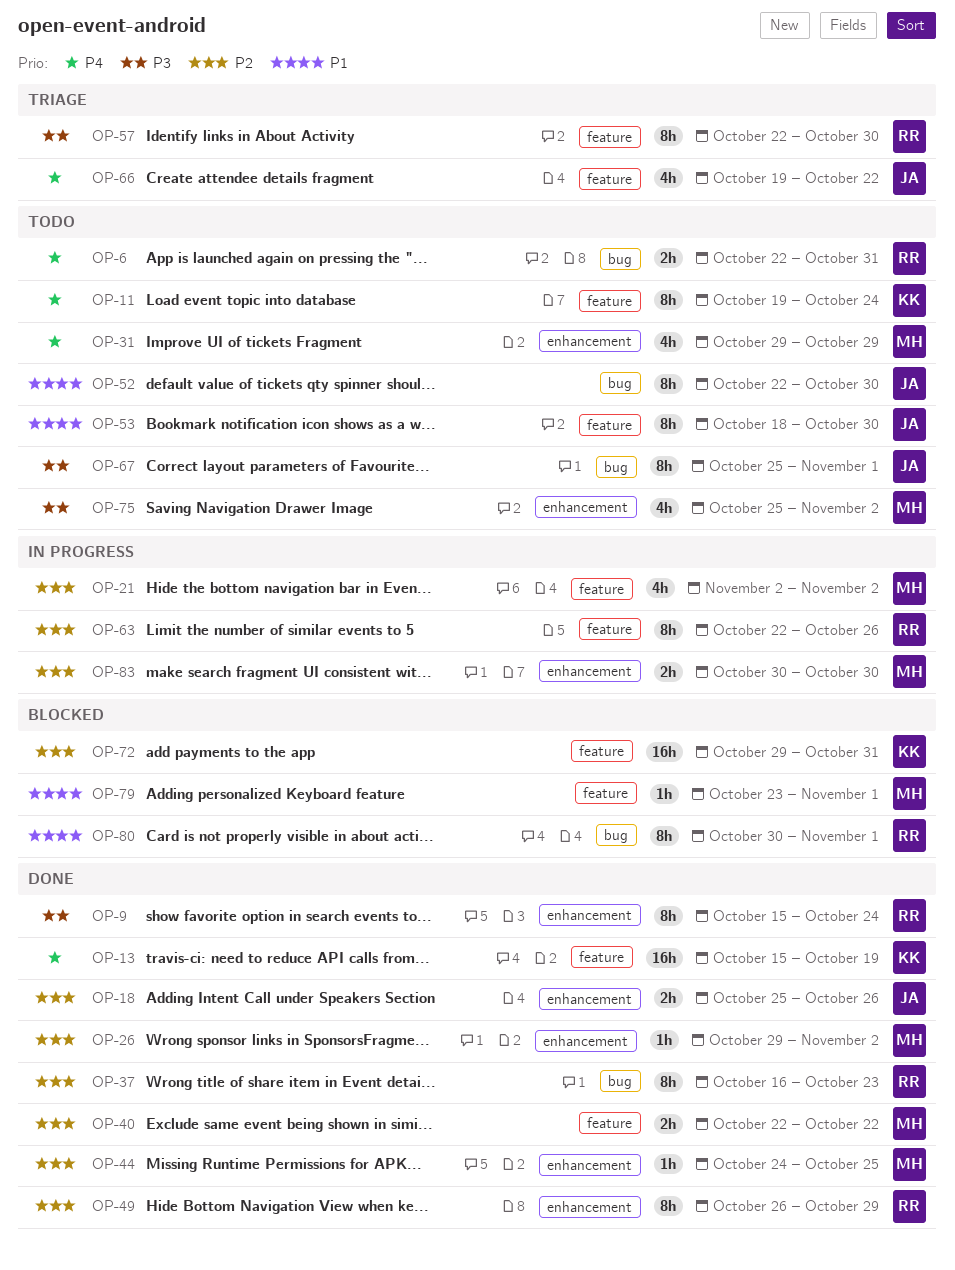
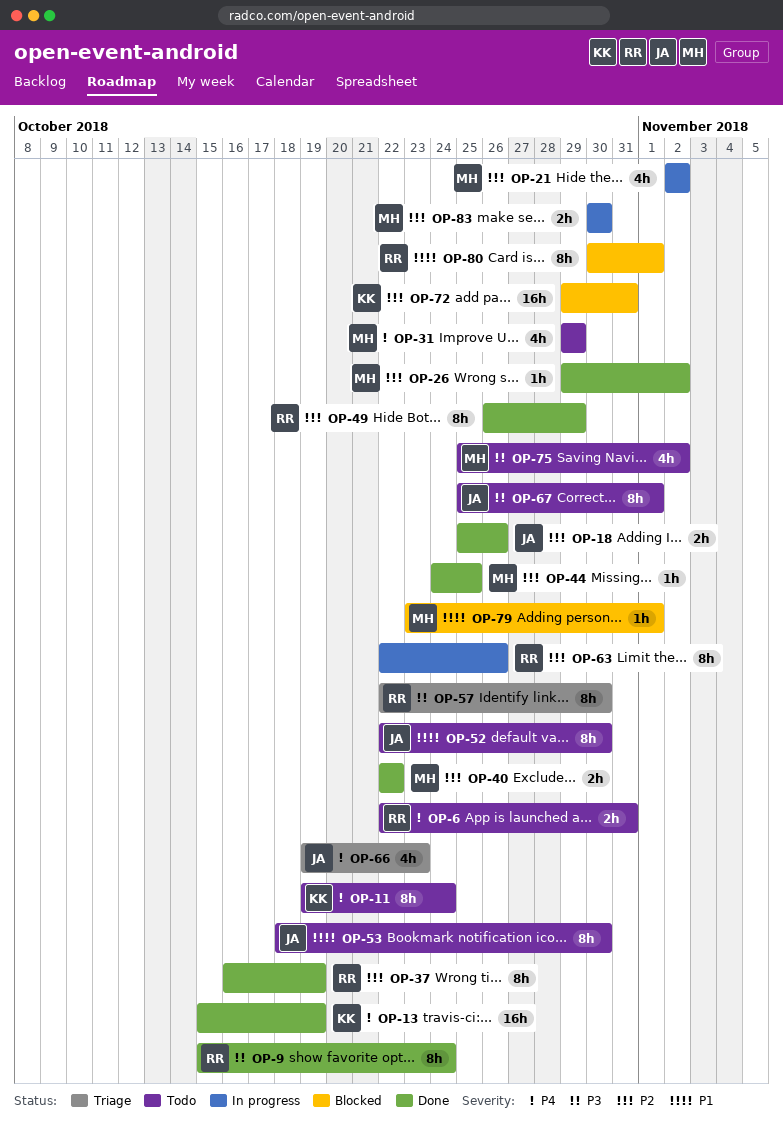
OP-37, due: Oct 23 -> Oct 19
OP-66, due: Oct 22 -> Oct 23

